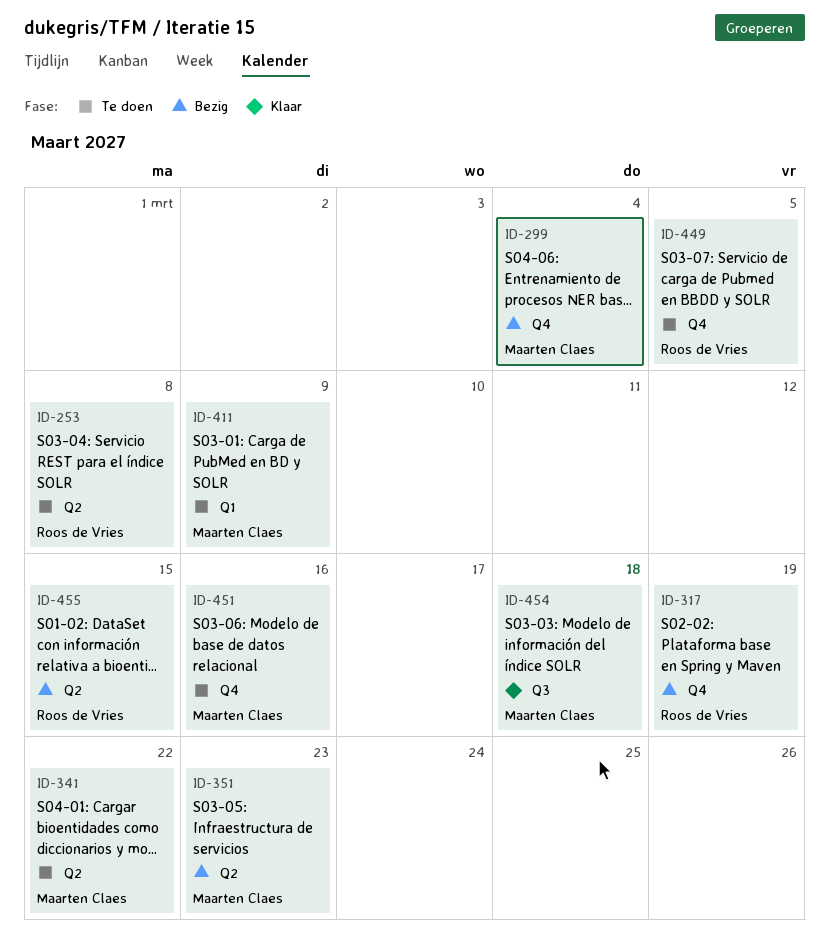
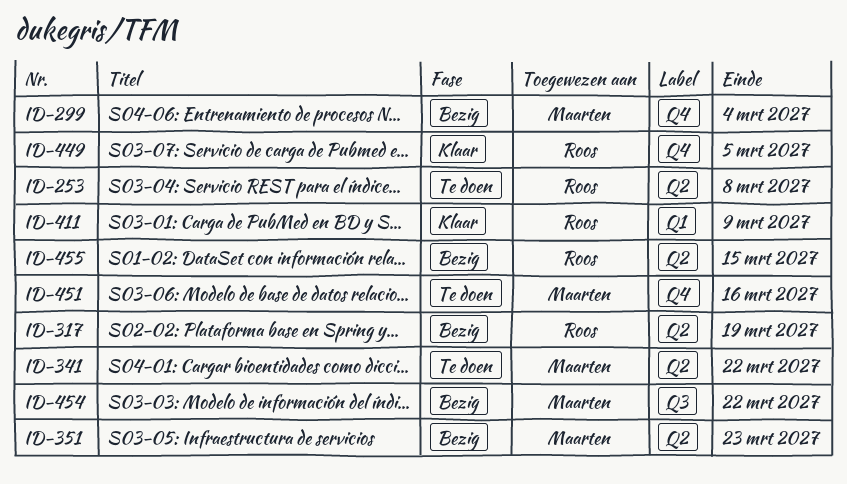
ID-317, label: Q4 -> Q2
ID-411, status: Te doen -> Klaar
ID-411, owner: Maarten Claes -> Roos de Vries
ID-449, status: Te doen -> Klaar
ID-454, status: Klaar -> Bezig
ID-454, due: Mar 18 -> Mar 22

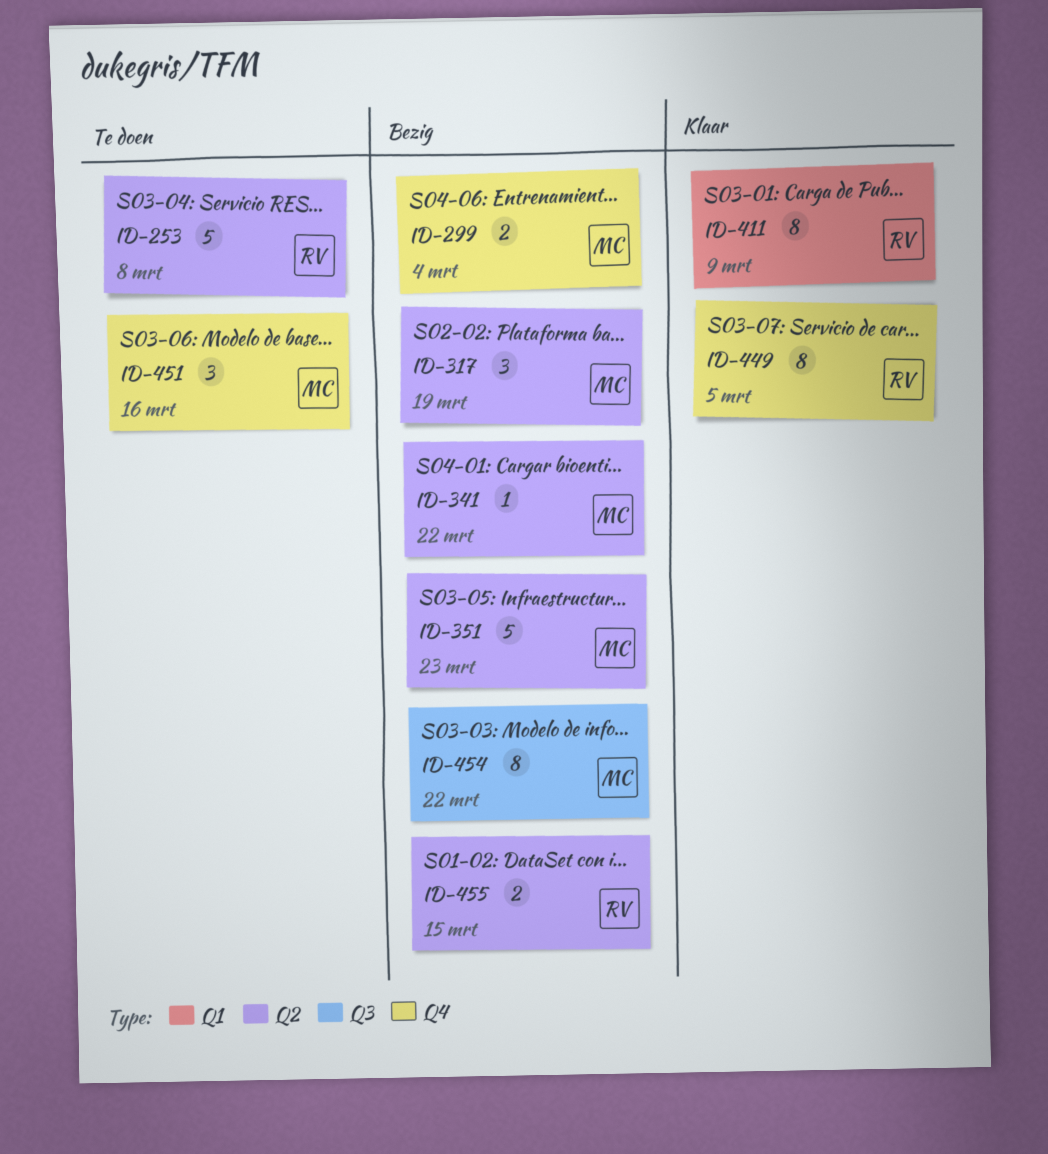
ID-317, owner: Roos -> Maarten
ID-341, status: Te doen -> Bezig

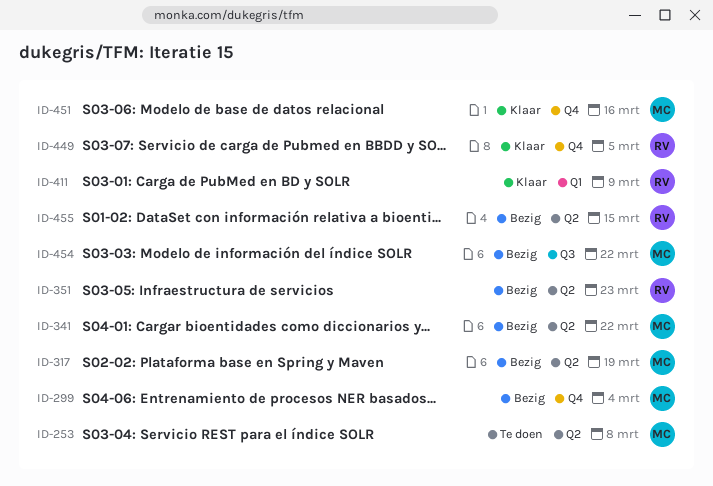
ID-253, owner: RV -> MC
ID-351, owner: MC -> RV
ID-451, status: Te doen -> Klaar

